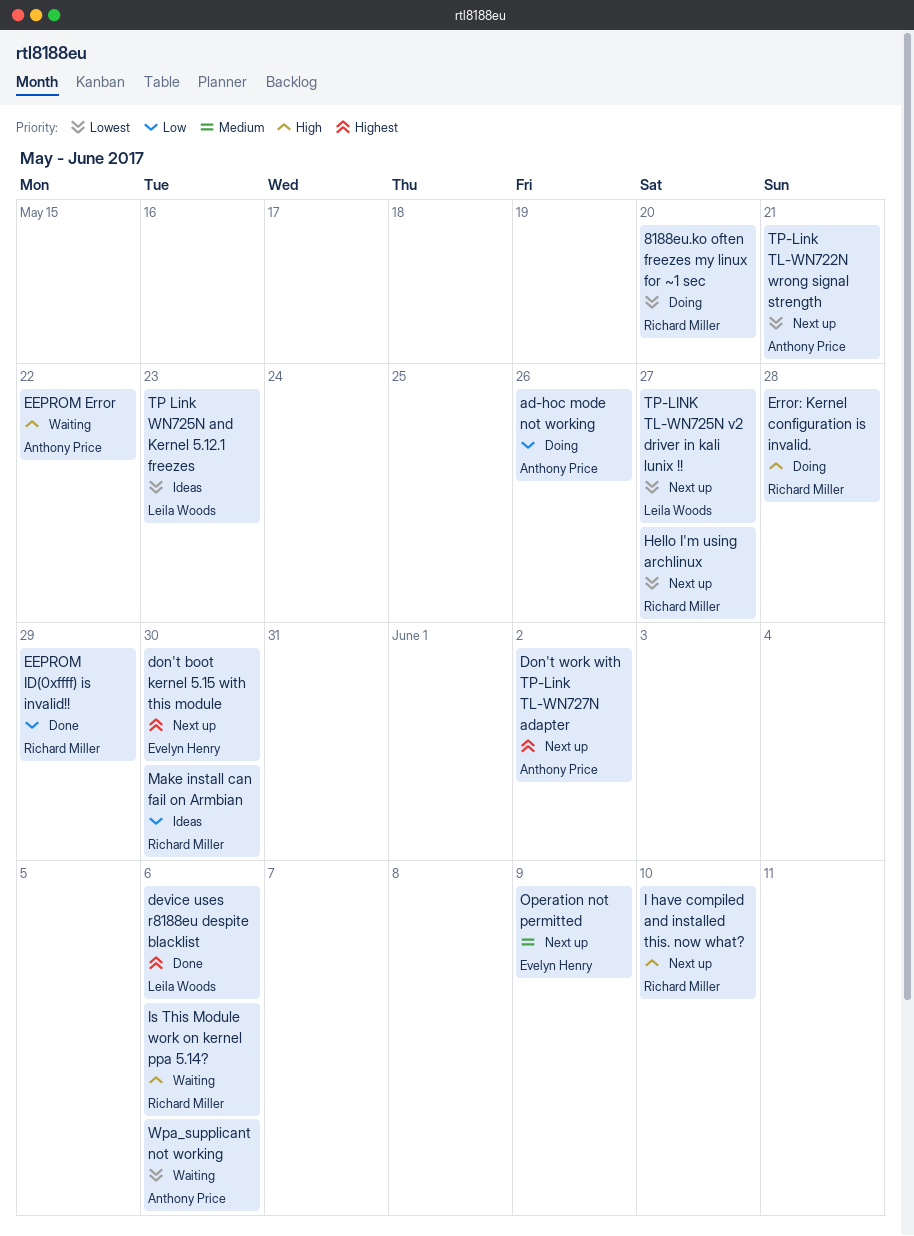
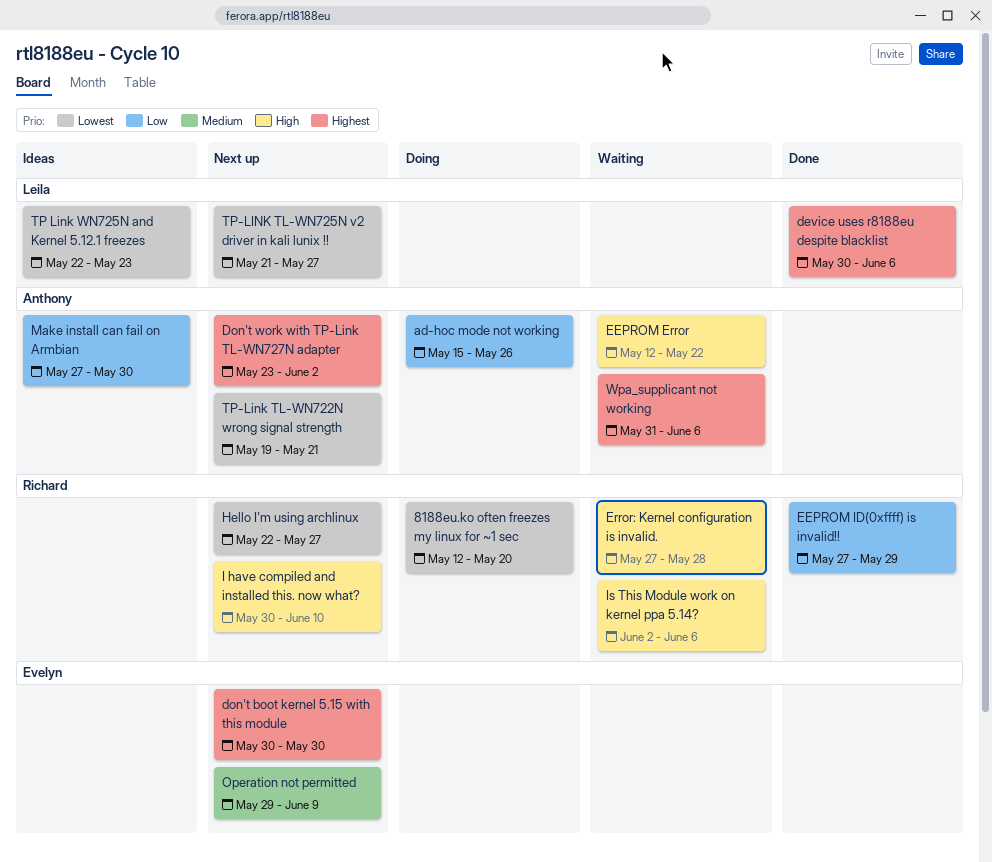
Error: Kernel configuration is invalid., status: Doing -> Waiting
Make install can fail on Armbian, owner: Richard Miller -> Anthony Price
Wpa_supplicant not working, priority: Lowest -> Highest

